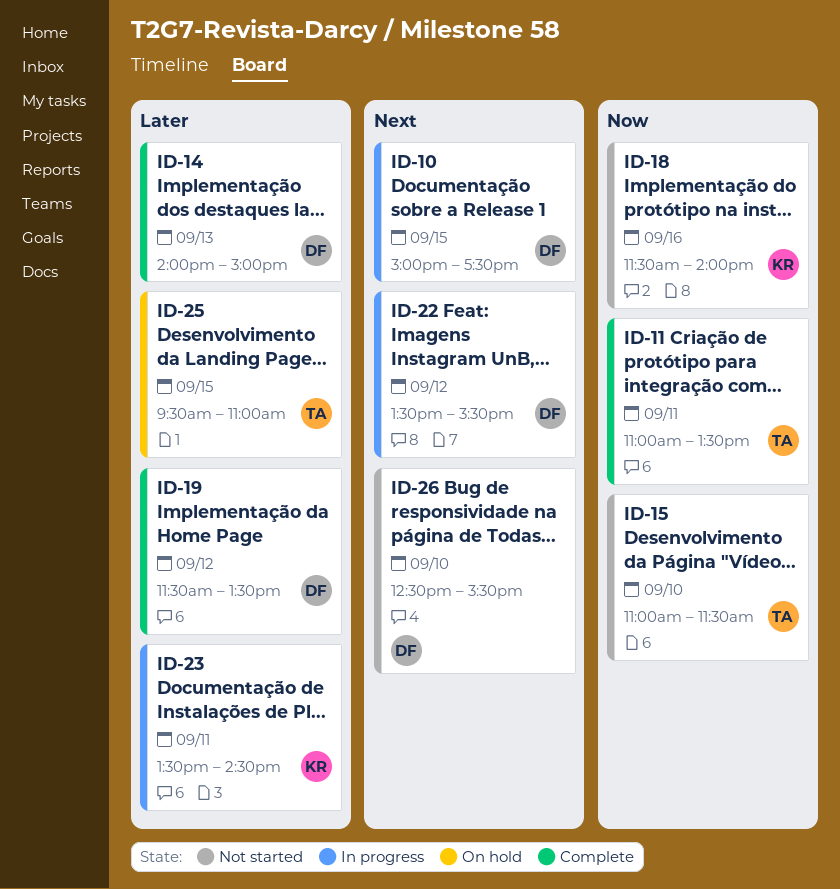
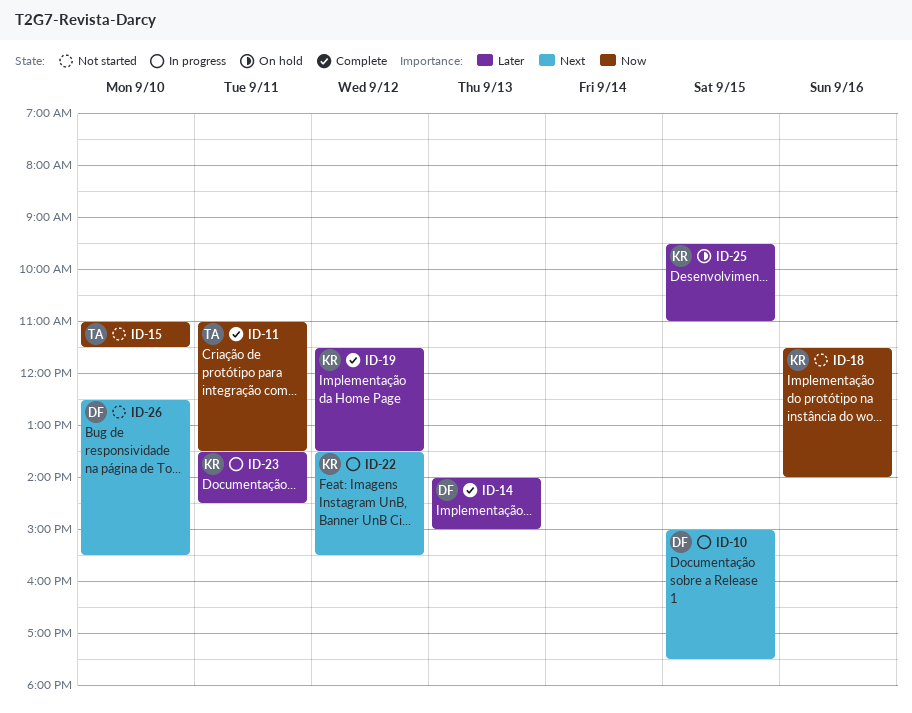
ID-19, owner: DF -> KR
ID-22, owner: DF -> KR
ID-25, owner: TA -> KR

